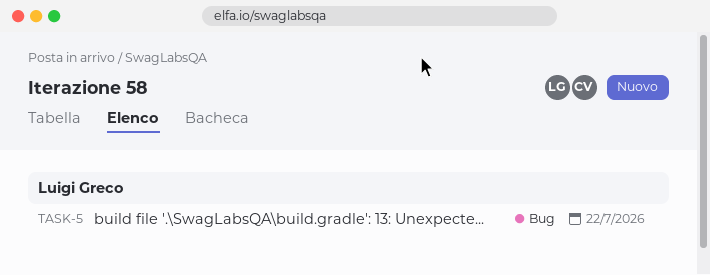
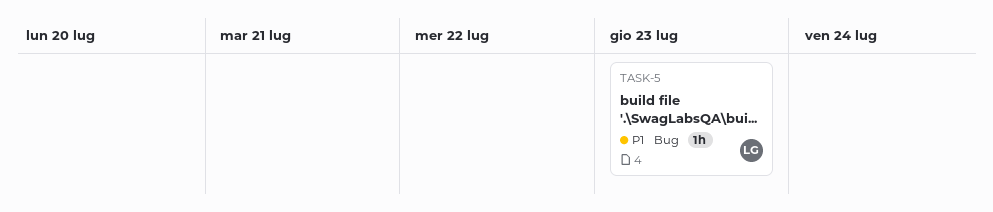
TASK-5, due: Jul 22 -> Jul 23

